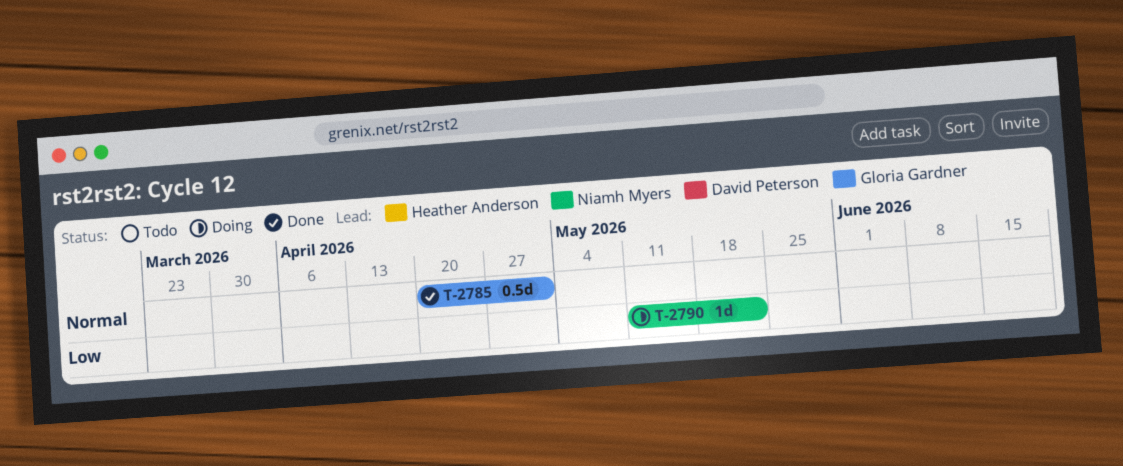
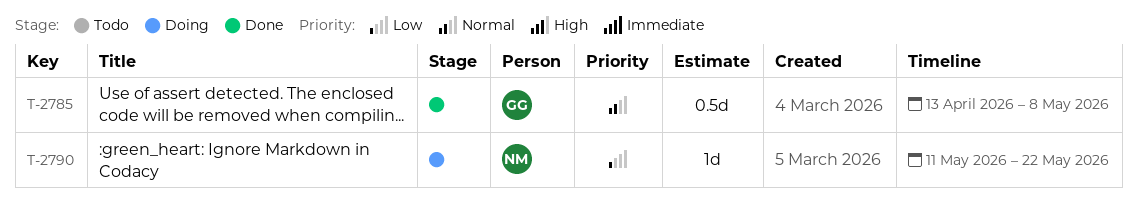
T-2785, start: Apr 20 -> Apr 13
T-2785, due: May 1 -> May 8

